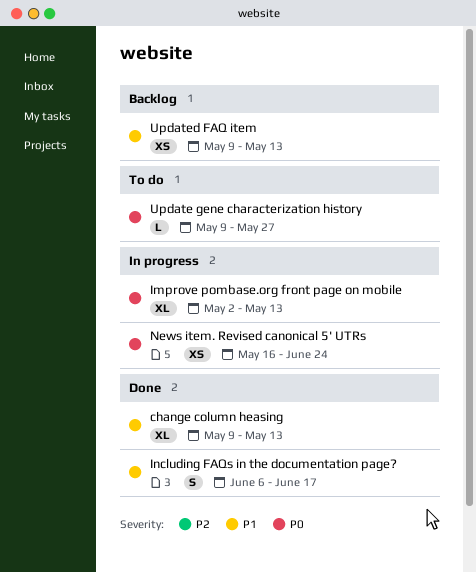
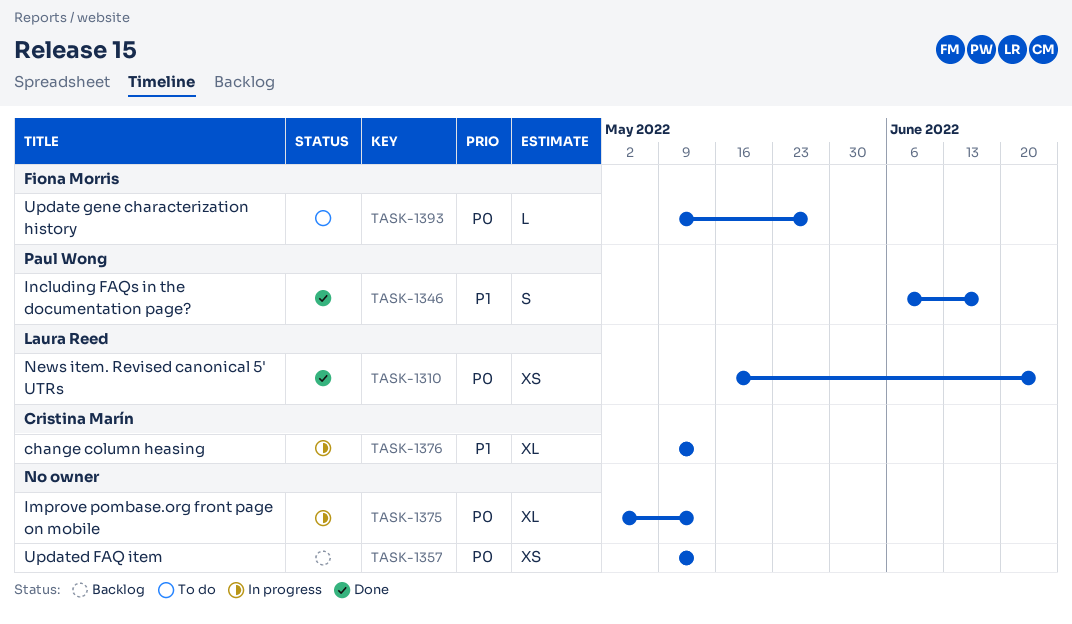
change column heasing, status: Done -> In progress
News item. Revised canonical 5' UTRs, status: In progress -> Done
Updated FAQ item, priority: P1 -> P0

